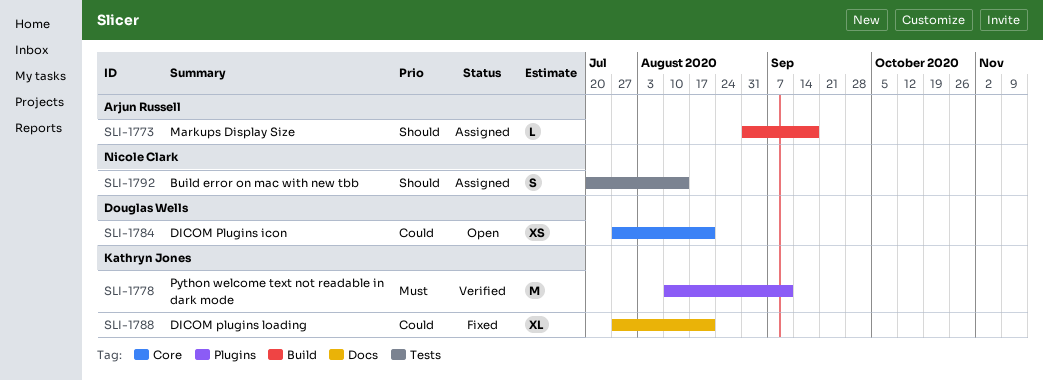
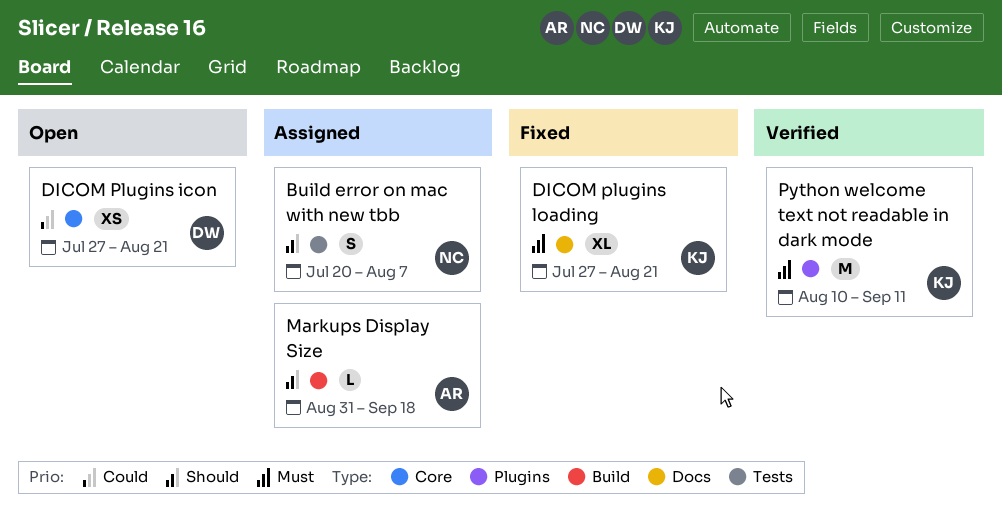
Build error on mac with new tbb, due: Aug 14 -> Aug 7
DICOM plugins loading, priority: Could -> Must

